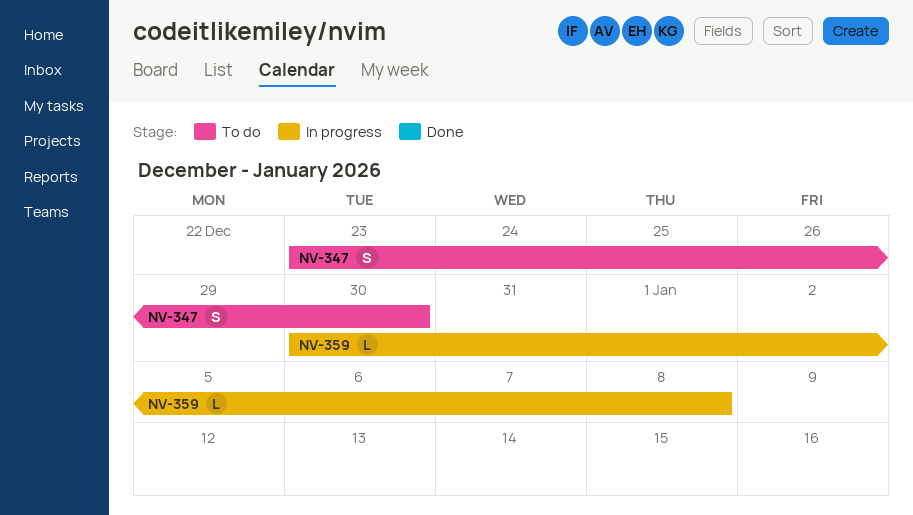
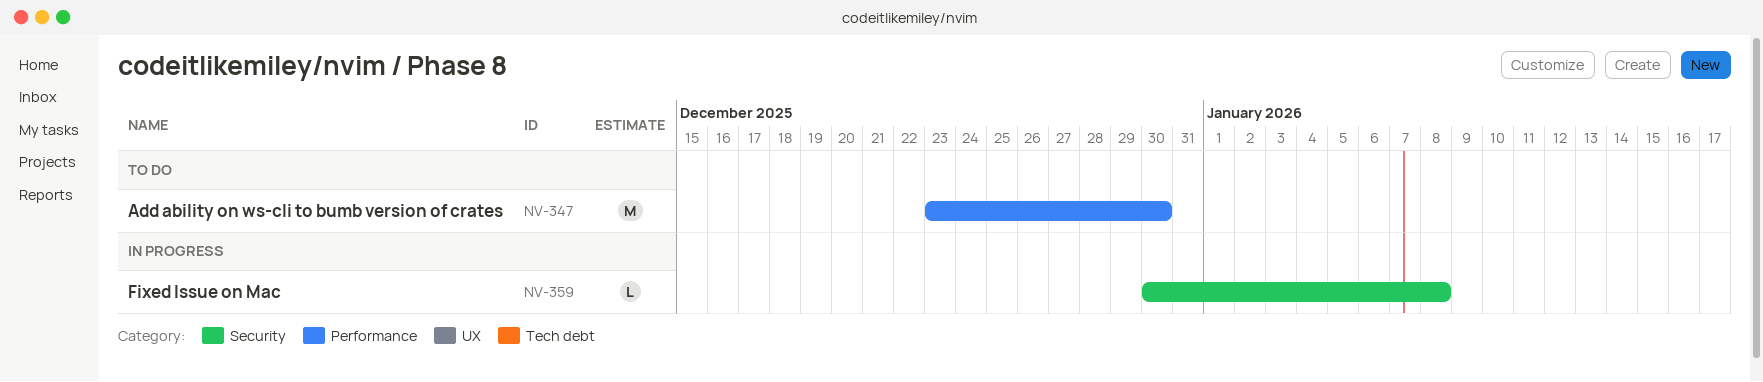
NV-347, estimate: S -> M

